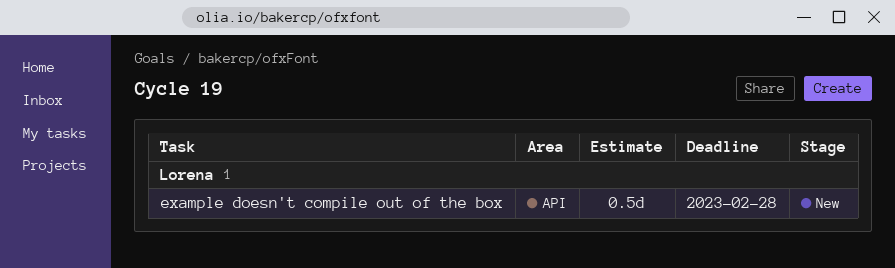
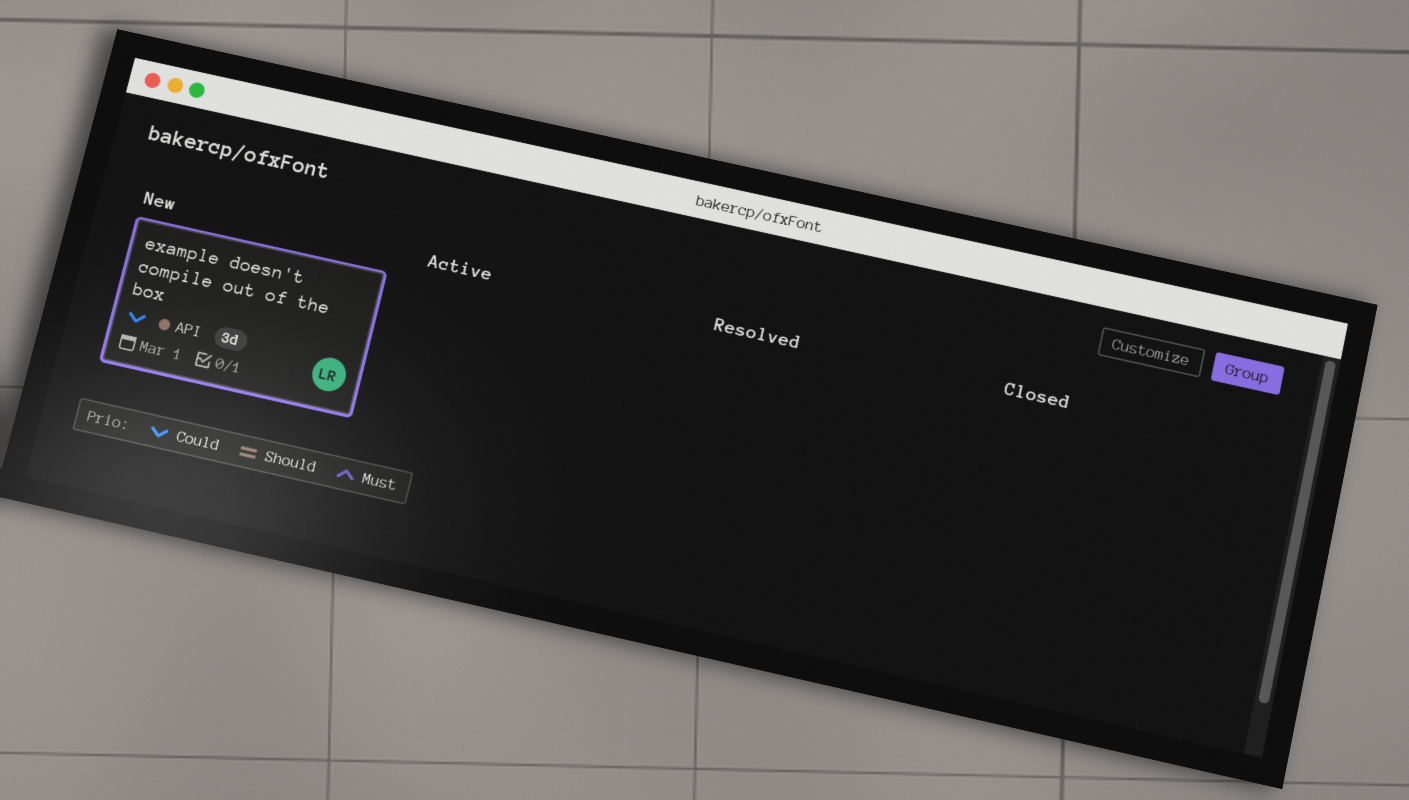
example doesn't compile out of the box, estimate: 0.5d -> 3d
example doesn't compile out of the box, due: Feb 28 -> Mar 1

